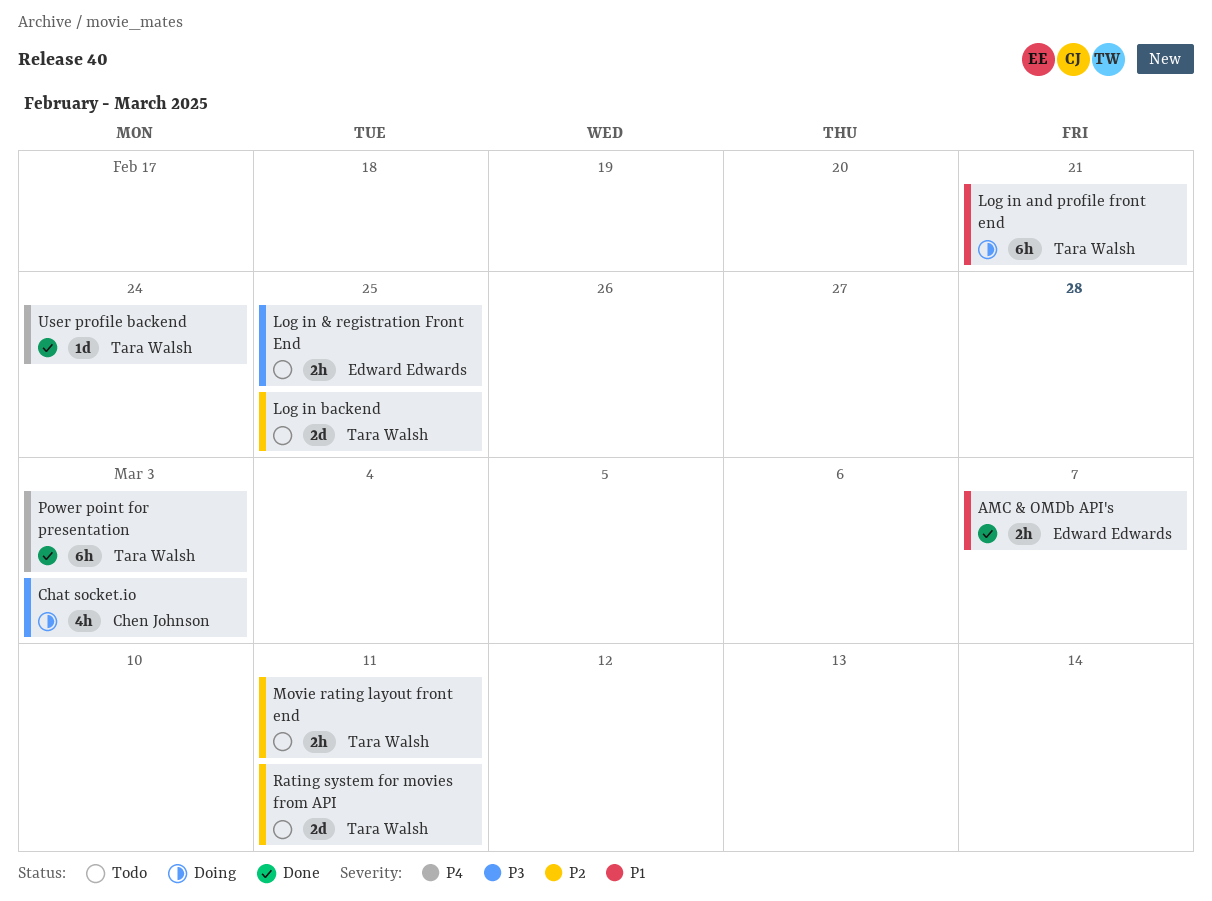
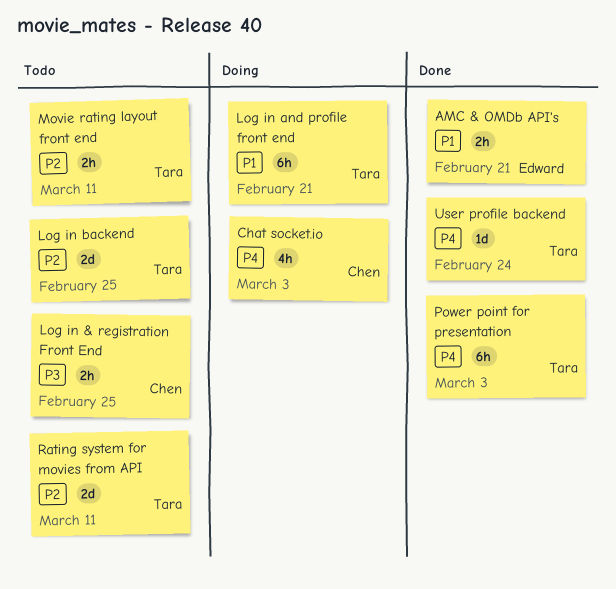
AMC & OMDb API's, due: Mar 7 -> Feb 21
Chat socket.io, priority: P3 -> P4
Log in & registration Front End, owner: Edward Edwards -> Chen Johnson

